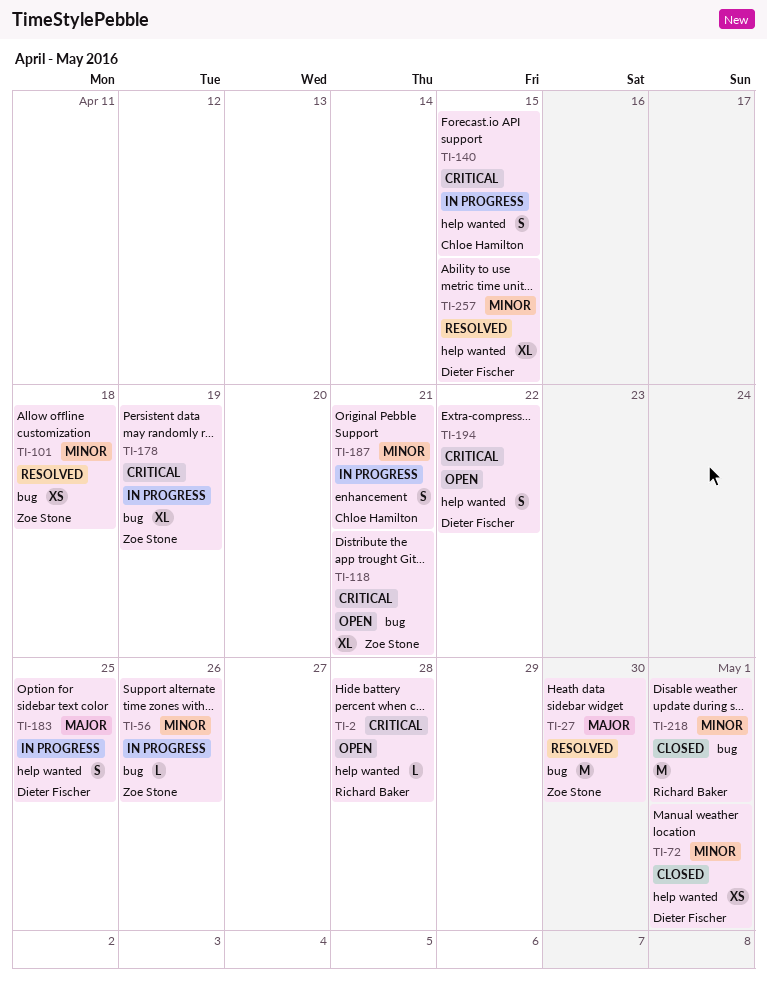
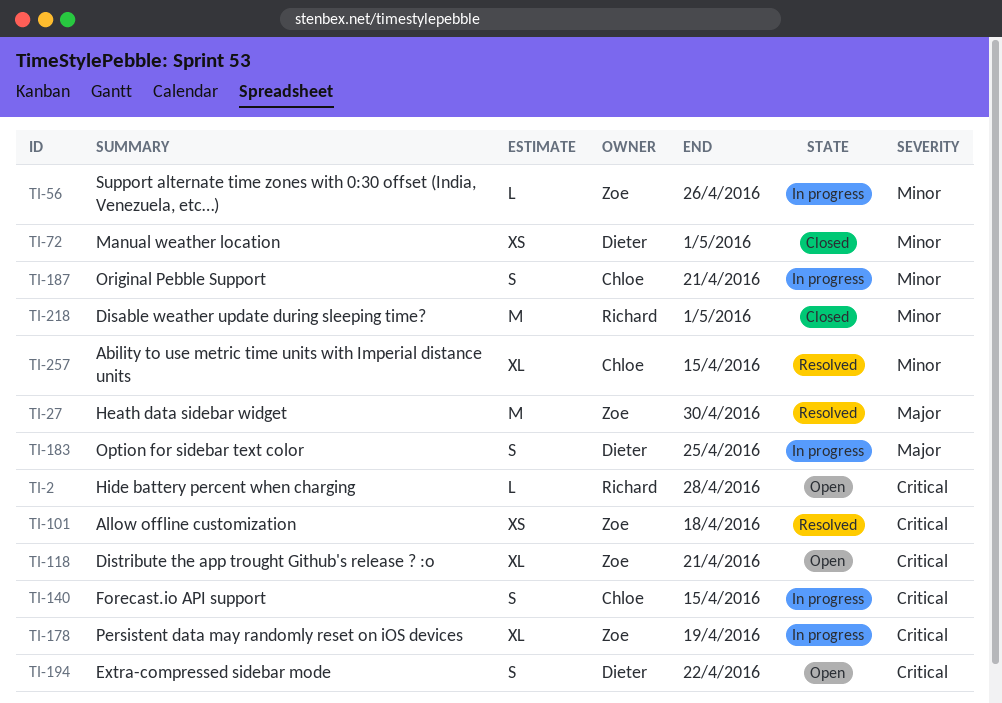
TI-101, priority: Minor -> Critical
TI-257, owner: Dieter Fischer -> Chloe Hamilton

